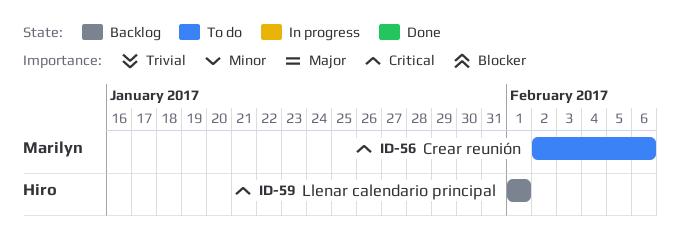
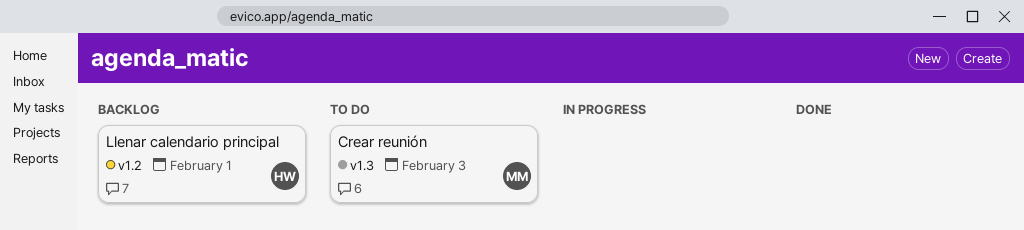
Crear reunión, due: Feb 6 -> Feb 3

